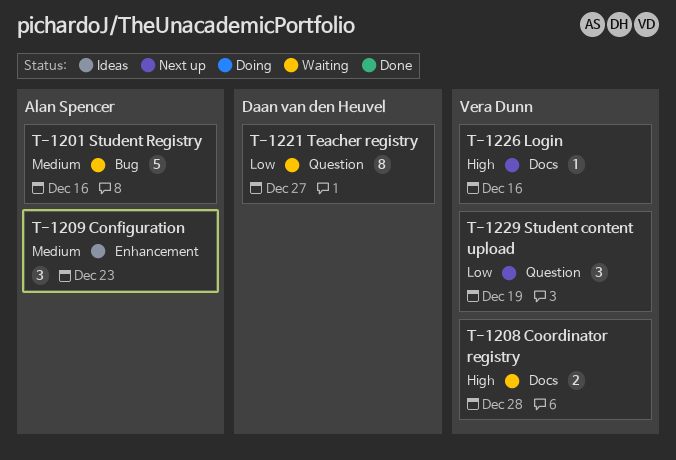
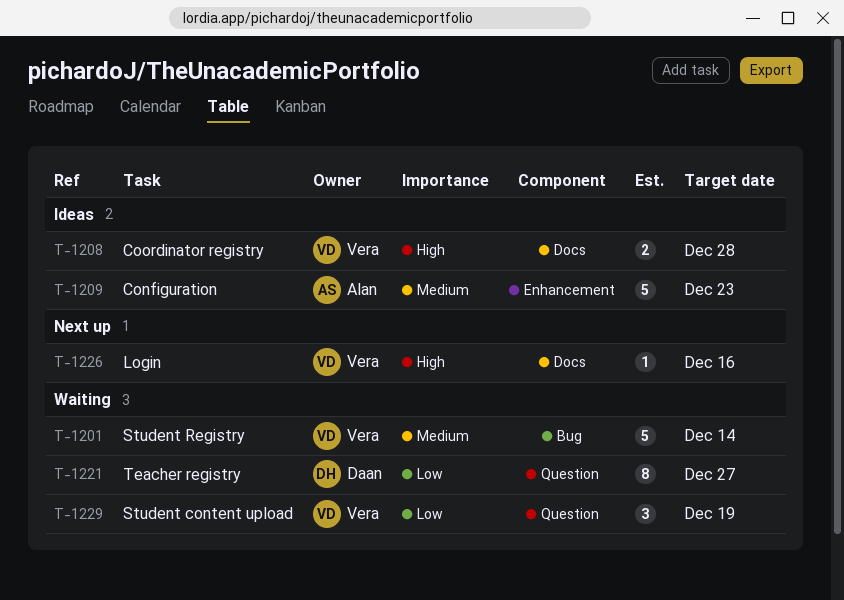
T-1201, owner: Alan Spencer -> Vera Dunn
T-1201, due: Dec 16 -> Dec 14
T-1208, status: Waiting -> Ideas
T-1209, estimate: 3 -> 5
T-1229, status: Next up -> Waiting

